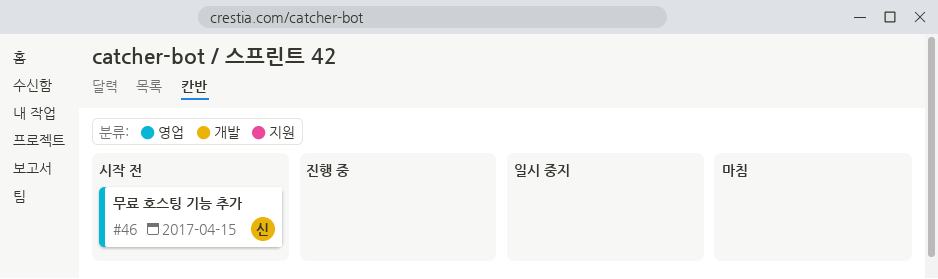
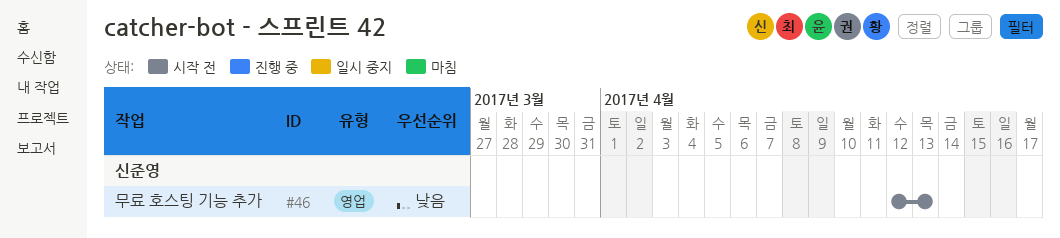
#46, due: Apr 15 -> Apr 13

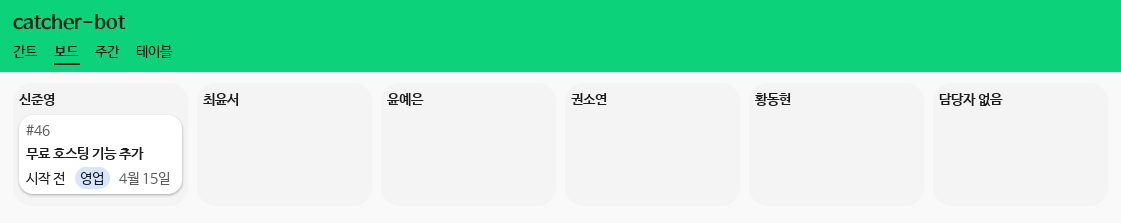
#46, due: Apr 13 -> Apr 15

